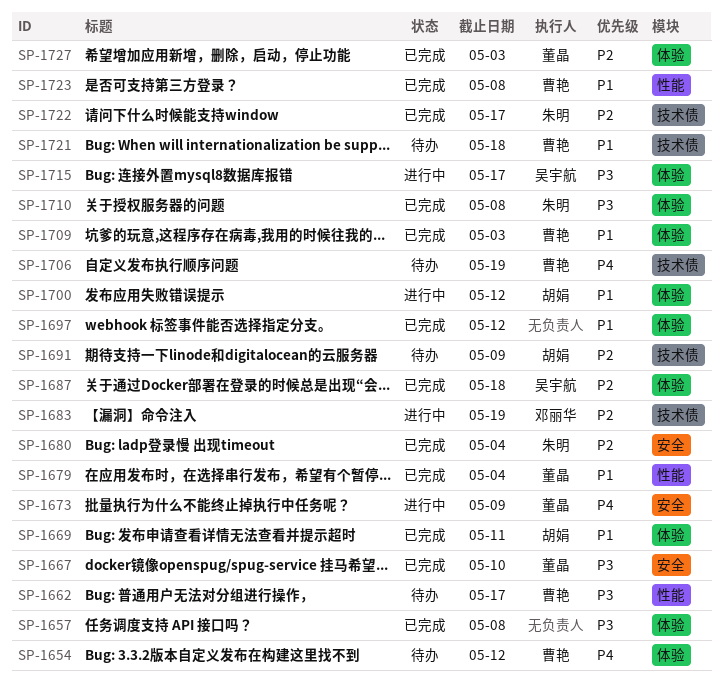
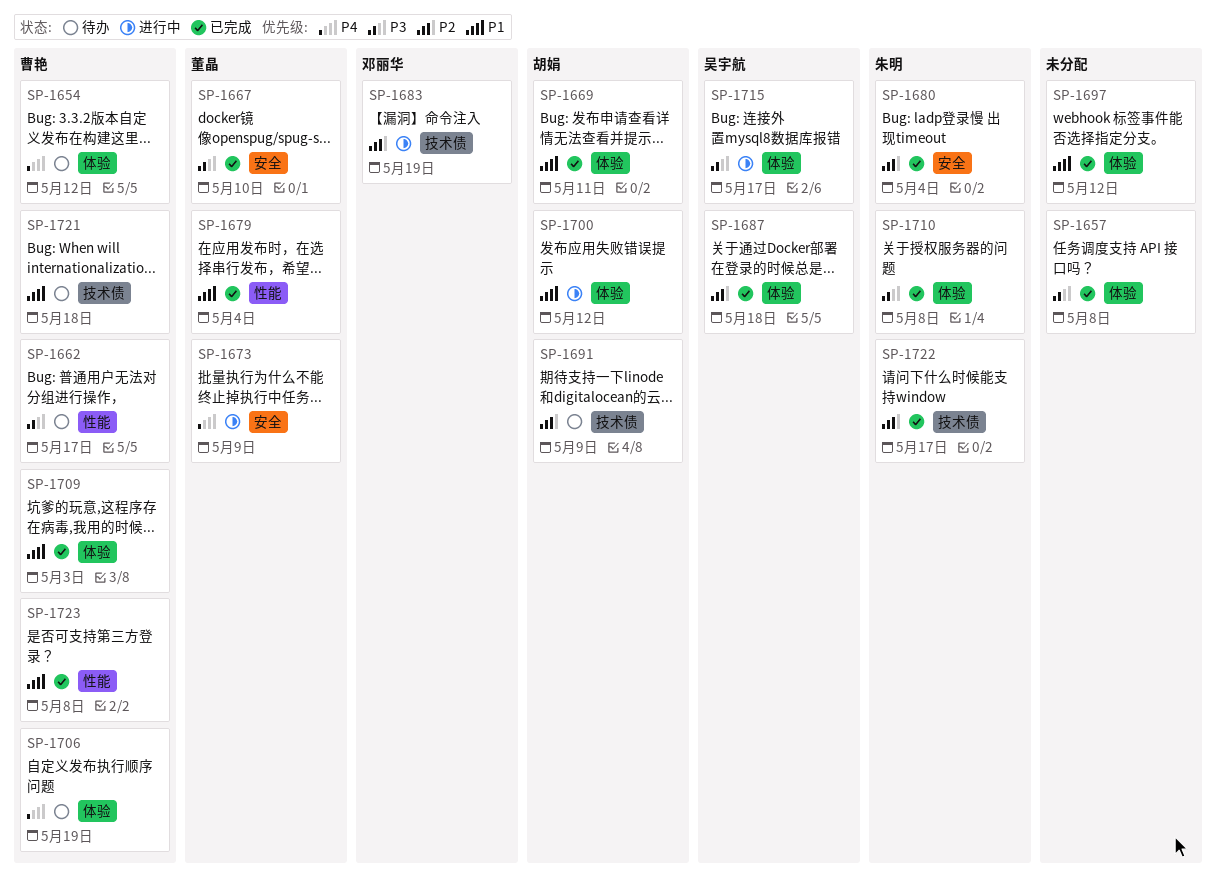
SP-1706, label: 技术债 -> 体验
SP-1727: present -> none

